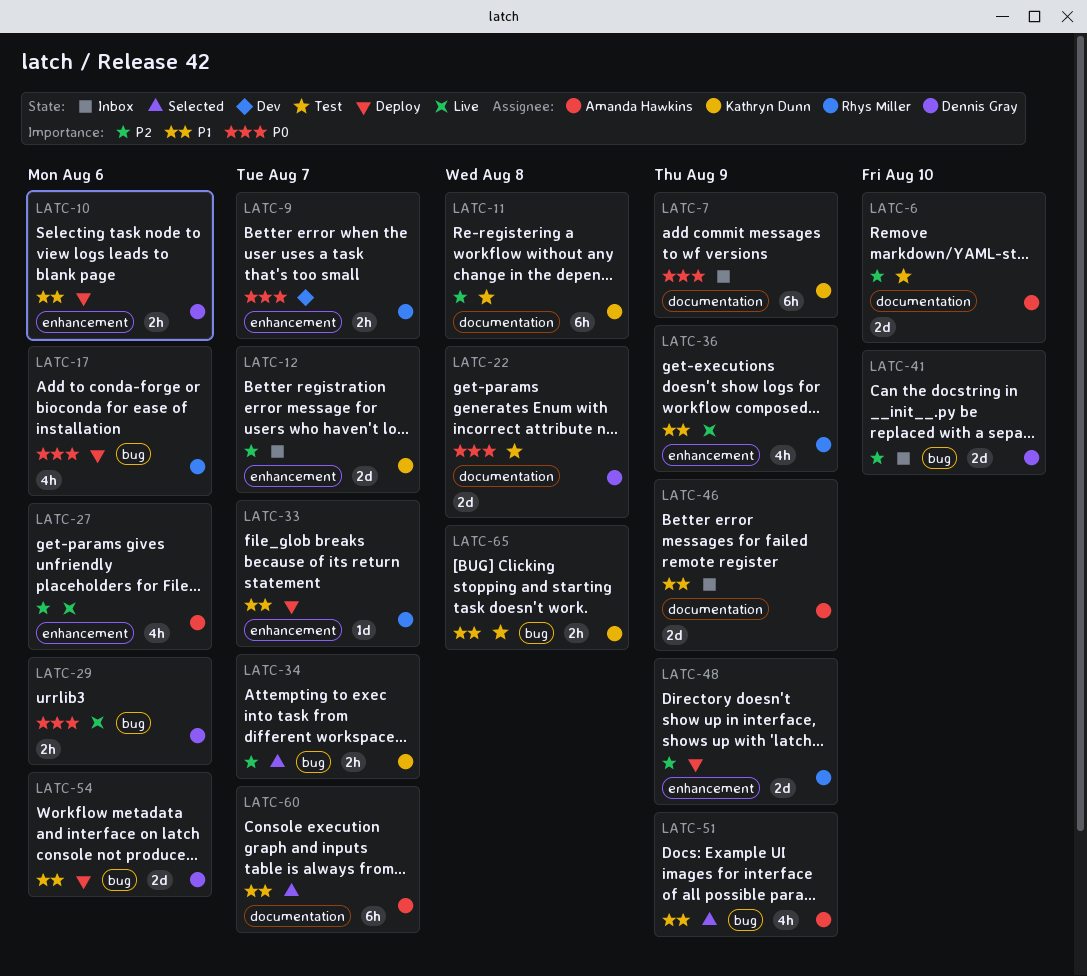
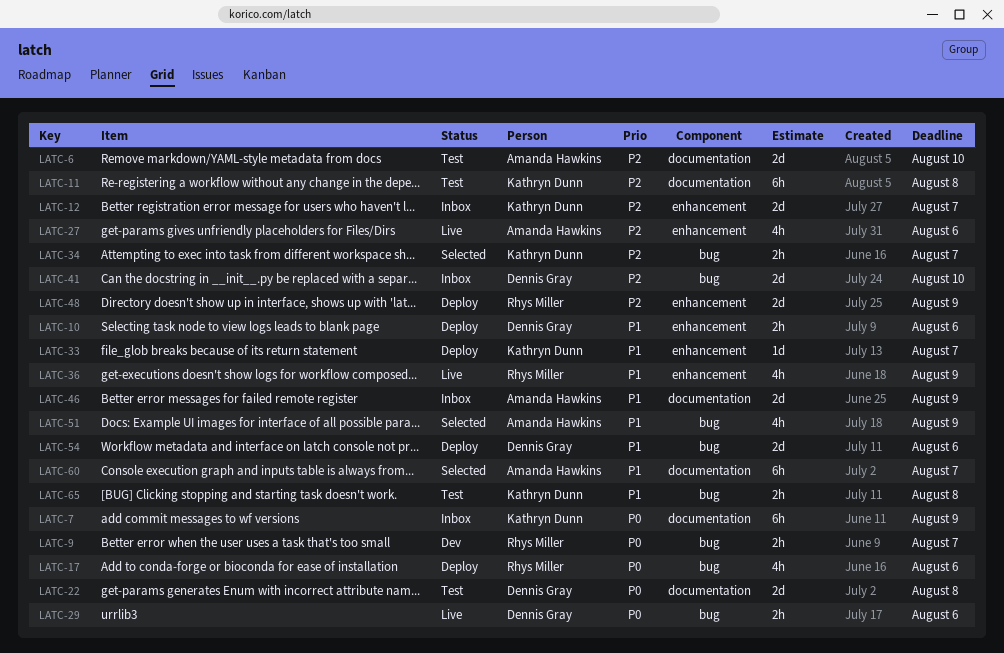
LATC-9, label: enhancement -> bug
LATC-33, owner: Rhys Miller -> Kathryn Dunn

